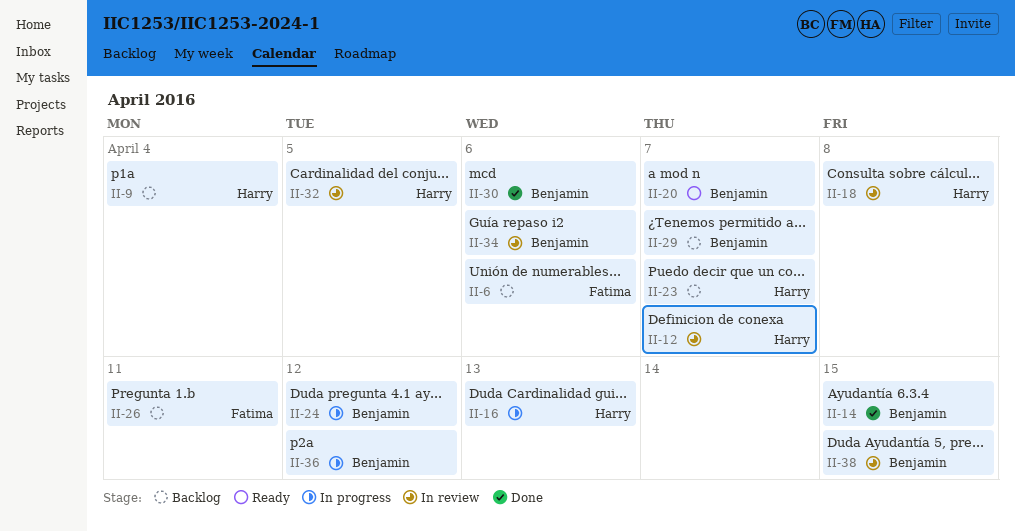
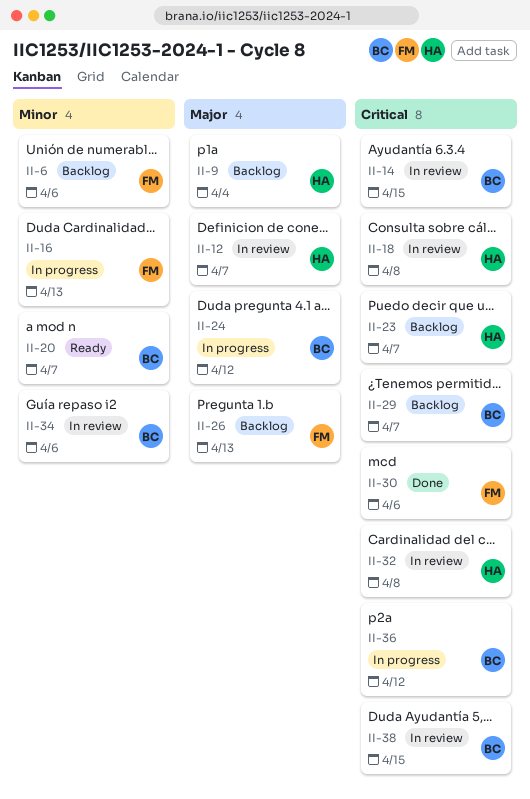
II-14, status: Done -> In review
II-16, owner: Harry -> Fatima
II-26, due: Apr 11 -> Apr 13
II-30, owner: Benjamin -> Fatima
II-32, due: Apr 5 -> Apr 8

